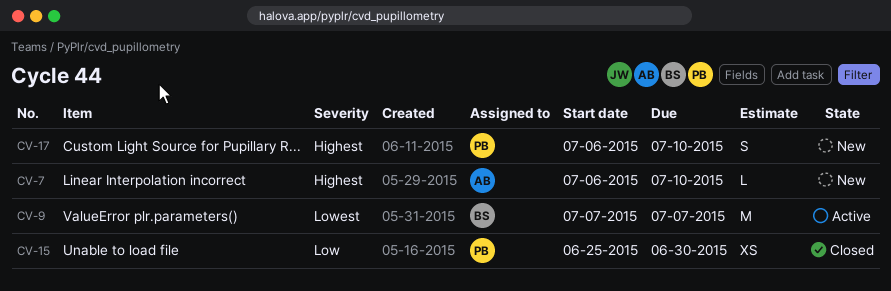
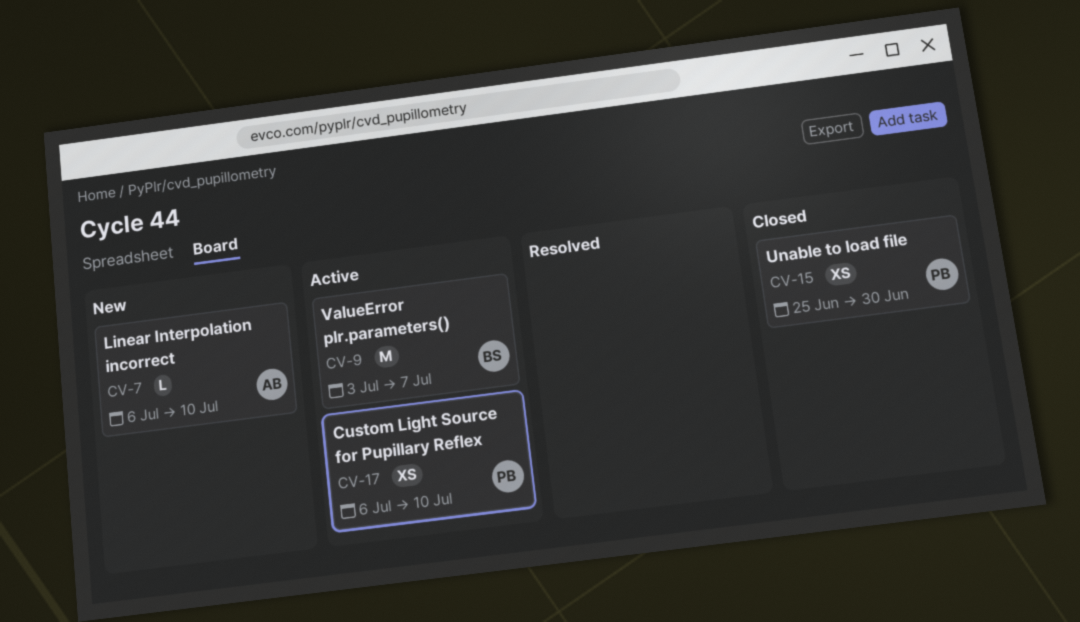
CV-9, start: Jul 7 -> Jul 3
CV-17, status: New -> Active
CV-17, estimate: S -> XS

